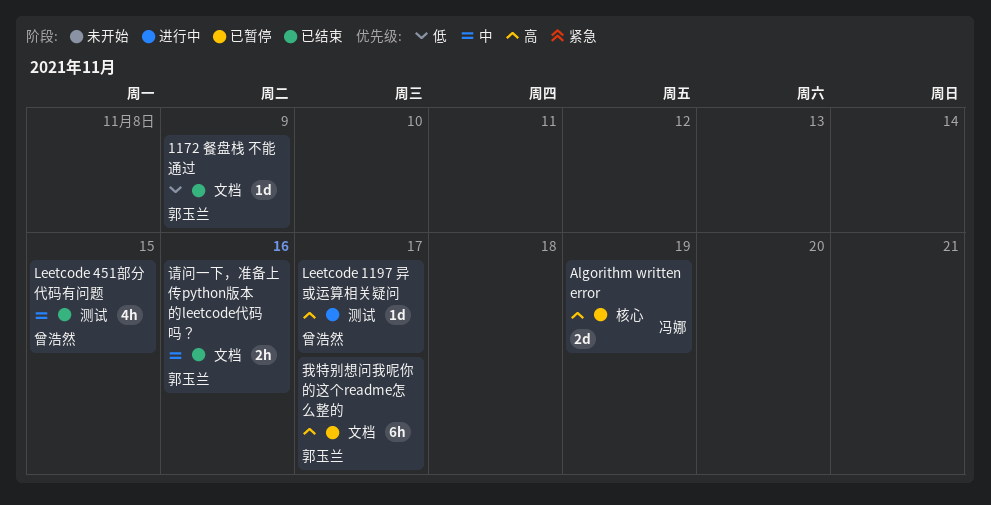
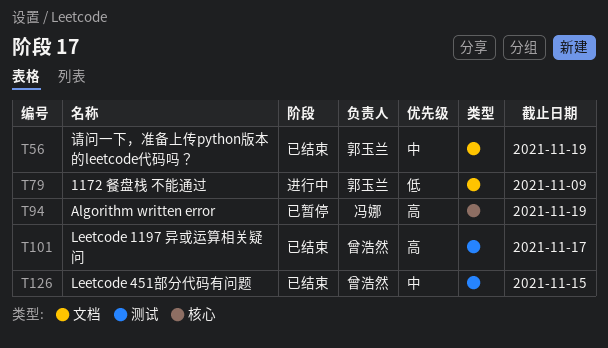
1172 餐盘栈 不能通过, status: 已结束 -> 进行中
Leetcode 1197 异或运算相关疑问, status: 进行中 -> 已结束
我特别想问我呢你的这个readme怎么整的: present -> none
请问一下，准备上传python版本的leetcode代码吗？, due: Nov 16 -> Nov 19

